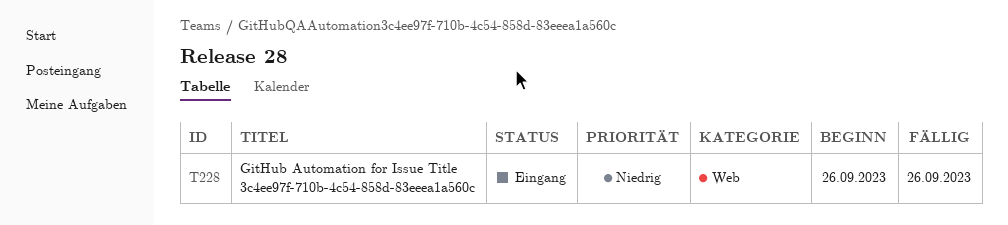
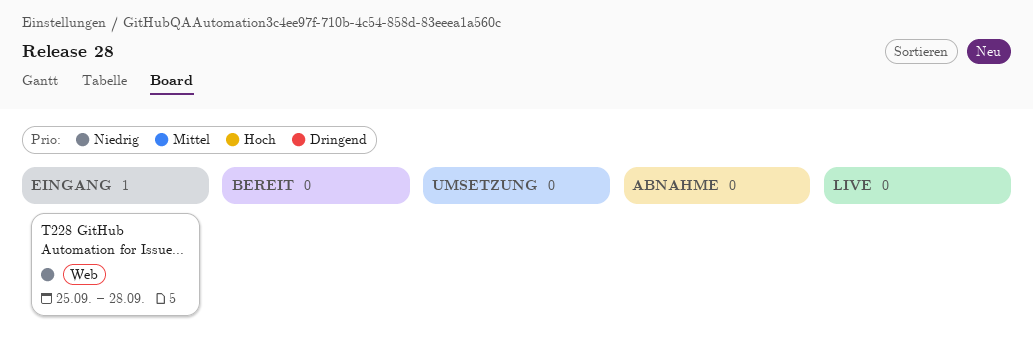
T228, start: Sep 26 -> Sep 25
T228, due: Sep 26 -> Sep 28

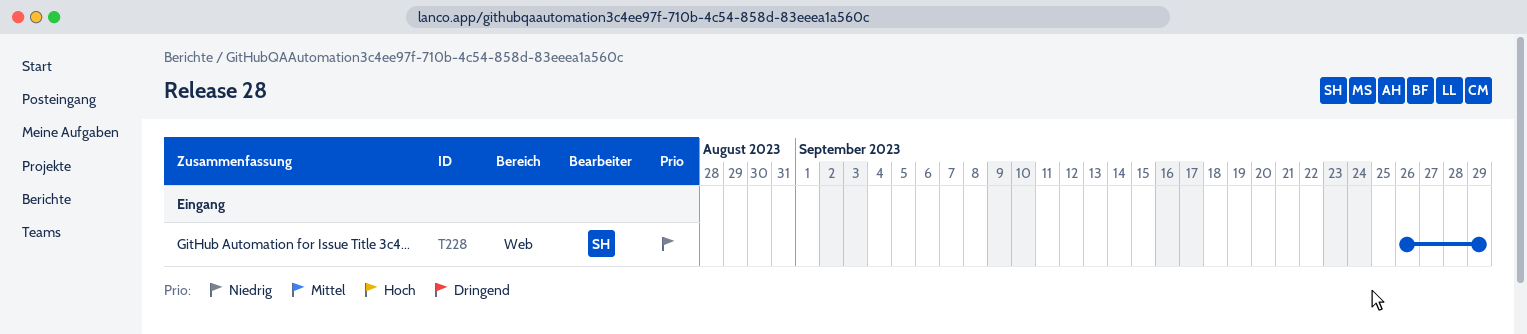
T228, start: Sep 25 -> Sep 26
T228, due: Sep 28 -> Sep 29

